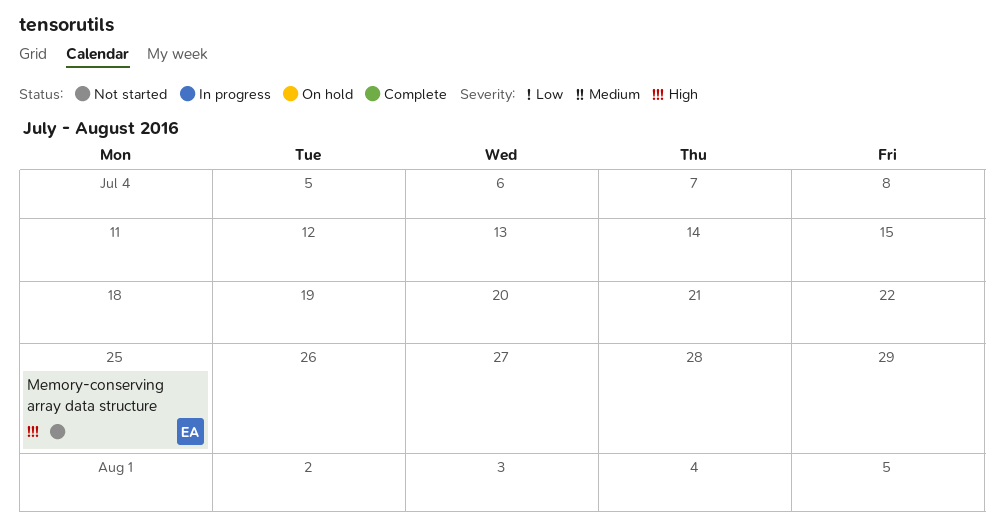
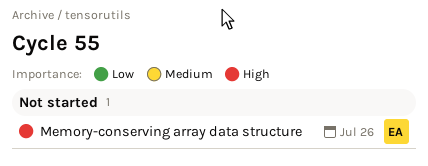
Memory-conserving array data structure, due: Jul 25 -> Jul 26

